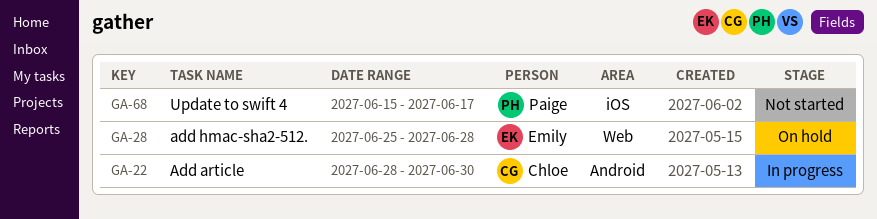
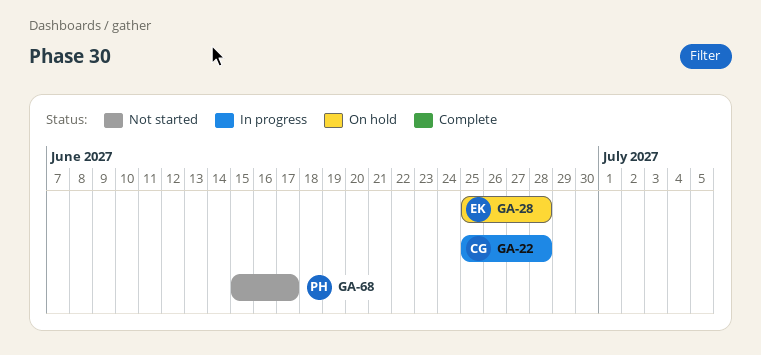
GA-22, start: Jun 28 -> Jun 25
GA-22, due: Jun 30 -> Jun 28

